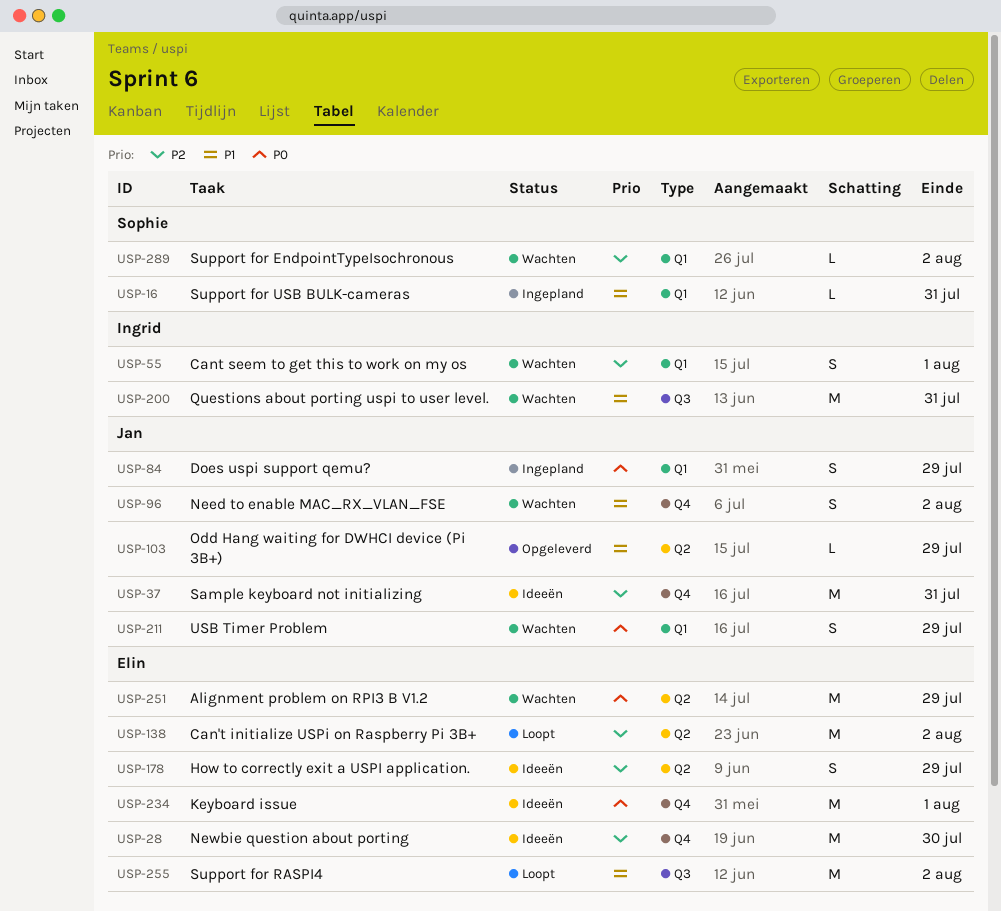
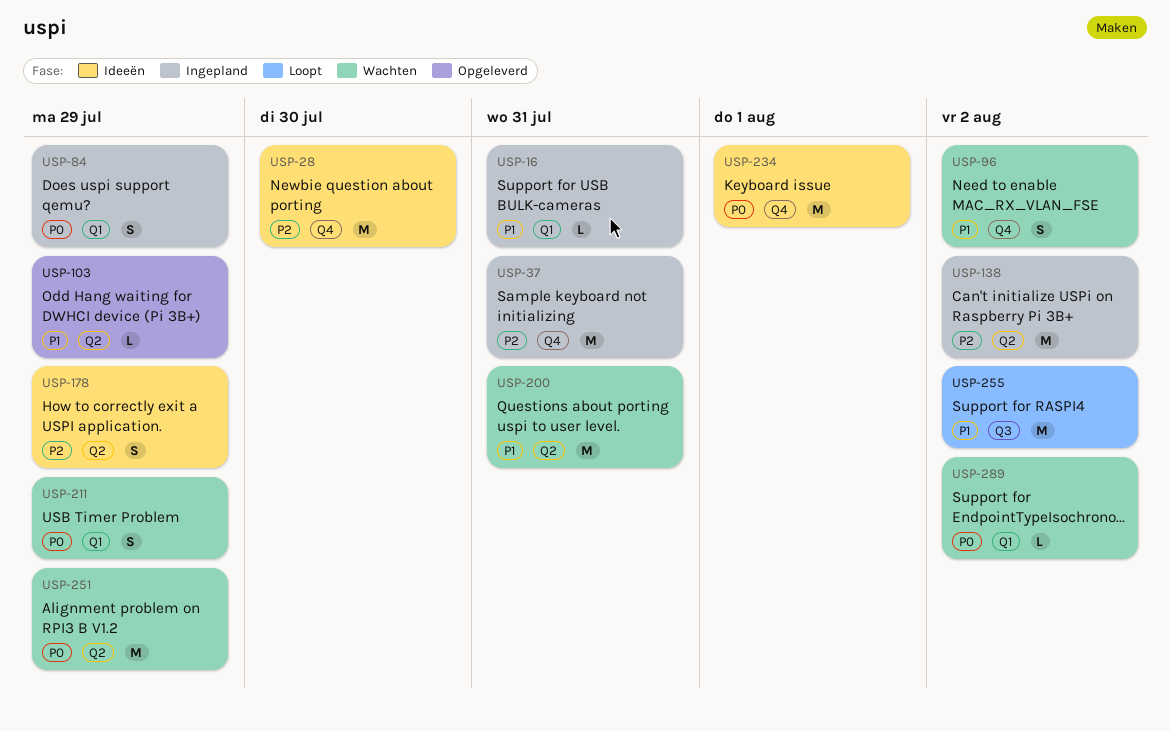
USP-37, status: Ideeën -> Ingepland
USP-55: present -> none
USP-138, status: Loopt -> Ingepland
USP-200, label: Q3 -> Q2
USP-289, priority: P2 -> P0

